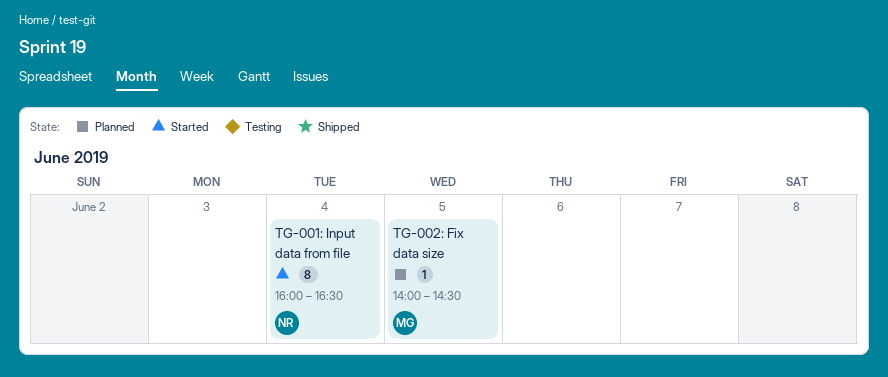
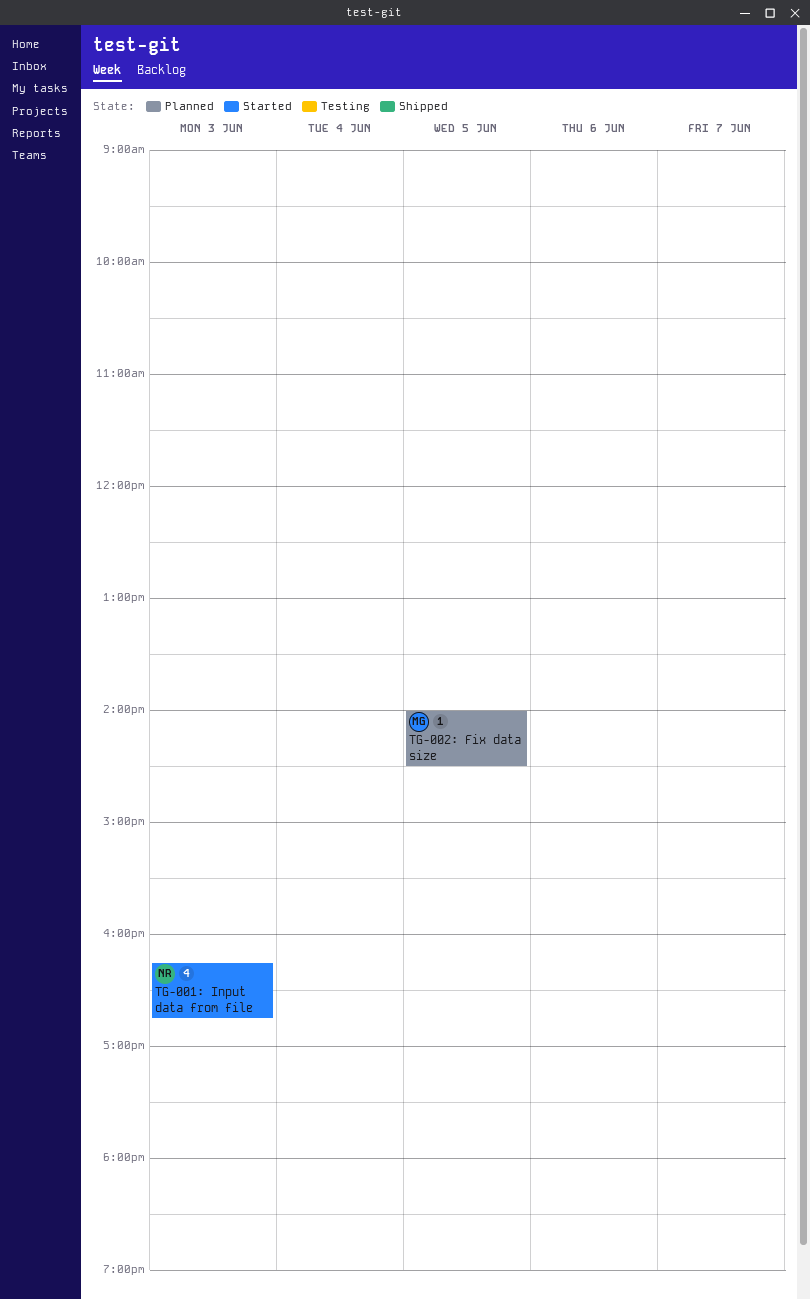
TG-001: Input data from file, estimate: 8 -> 4
TG-001: Input data from file, day: Jun 4 -> Jun 3
TG-001: Input data from file, begins: 16:00 -> 16:15
TG-001: Input data from file, ends: 16:30 -> 16:45

